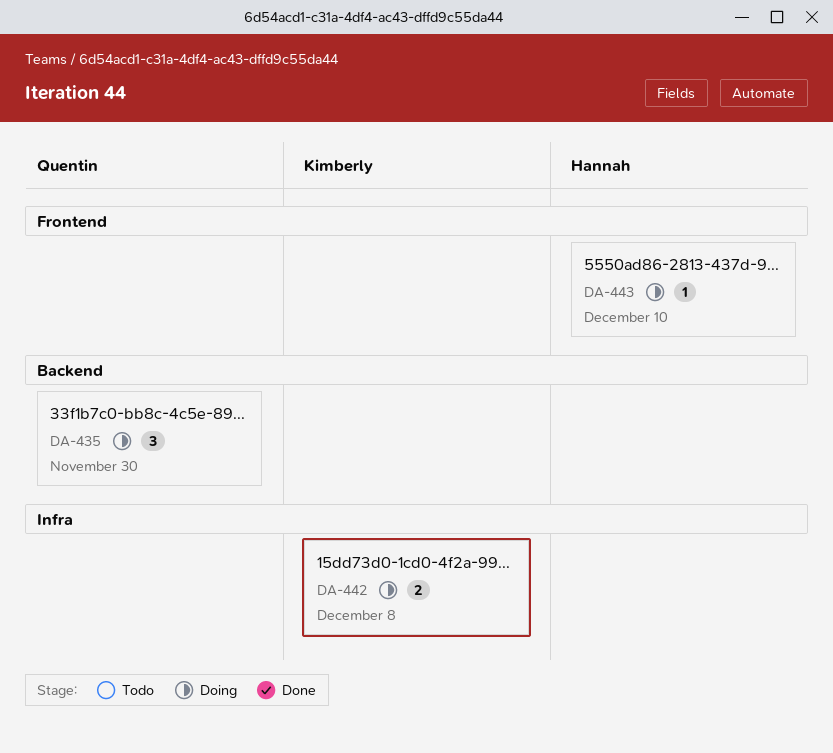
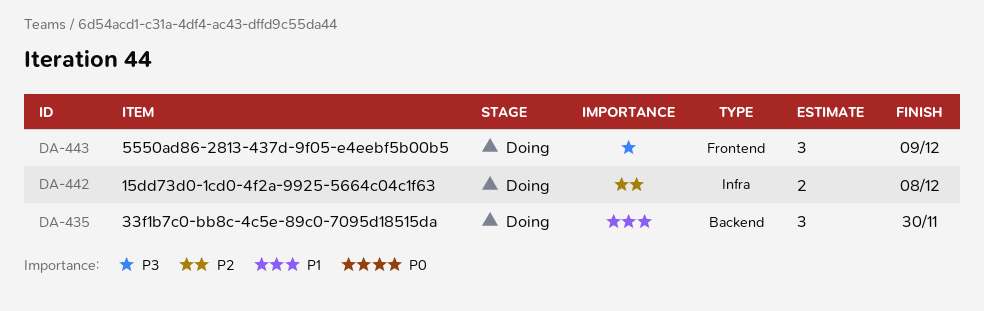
DA-443, estimate: 1 -> 3
DA-443, due: Dec 10 -> Dec 9

